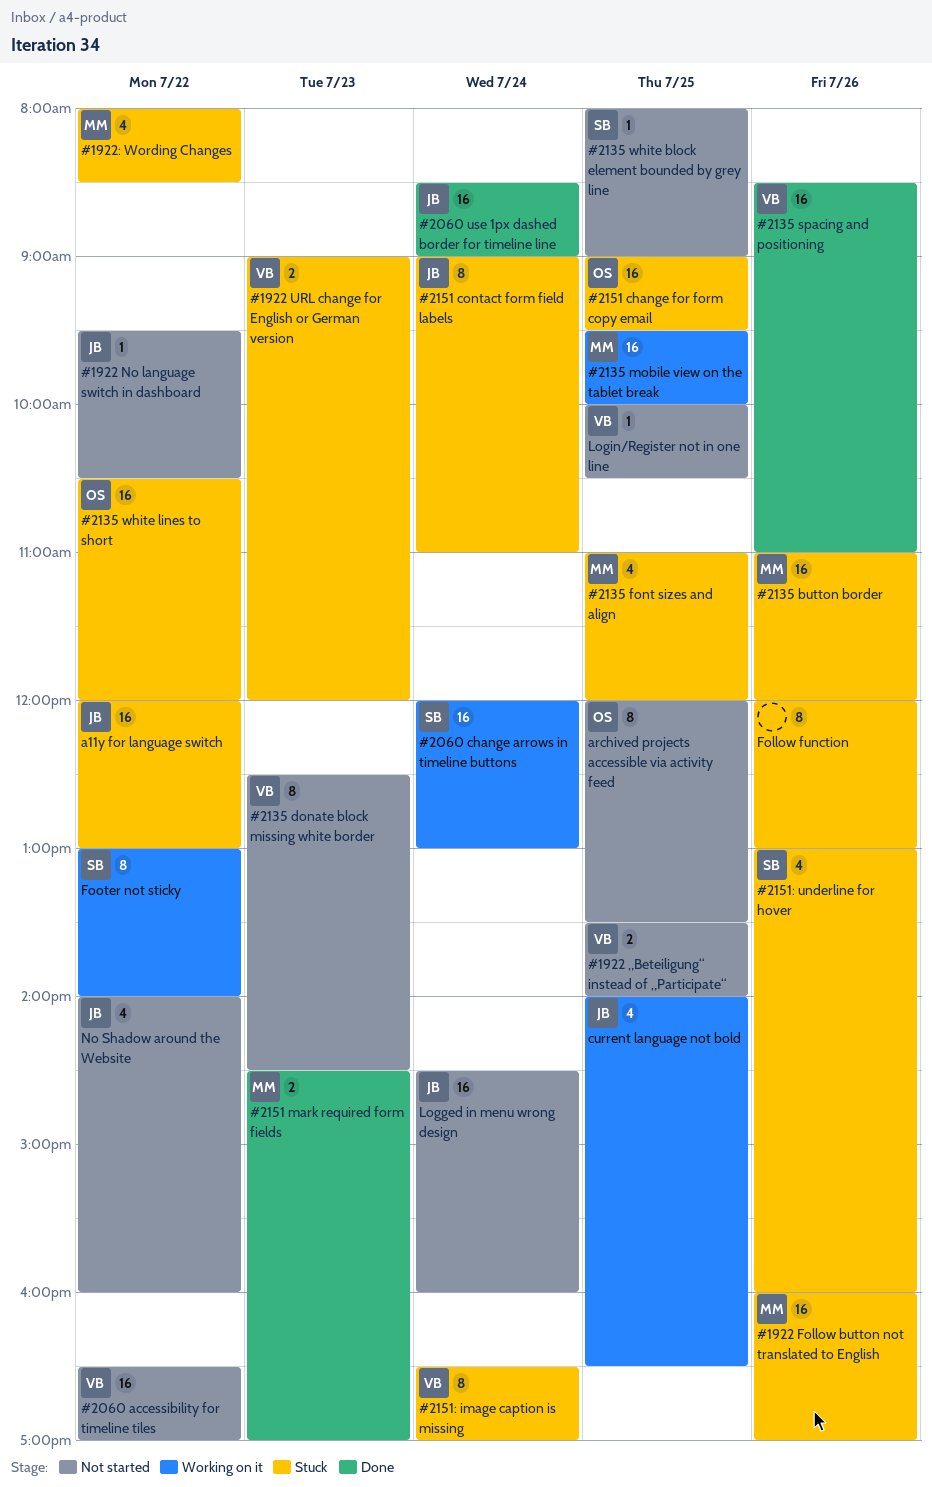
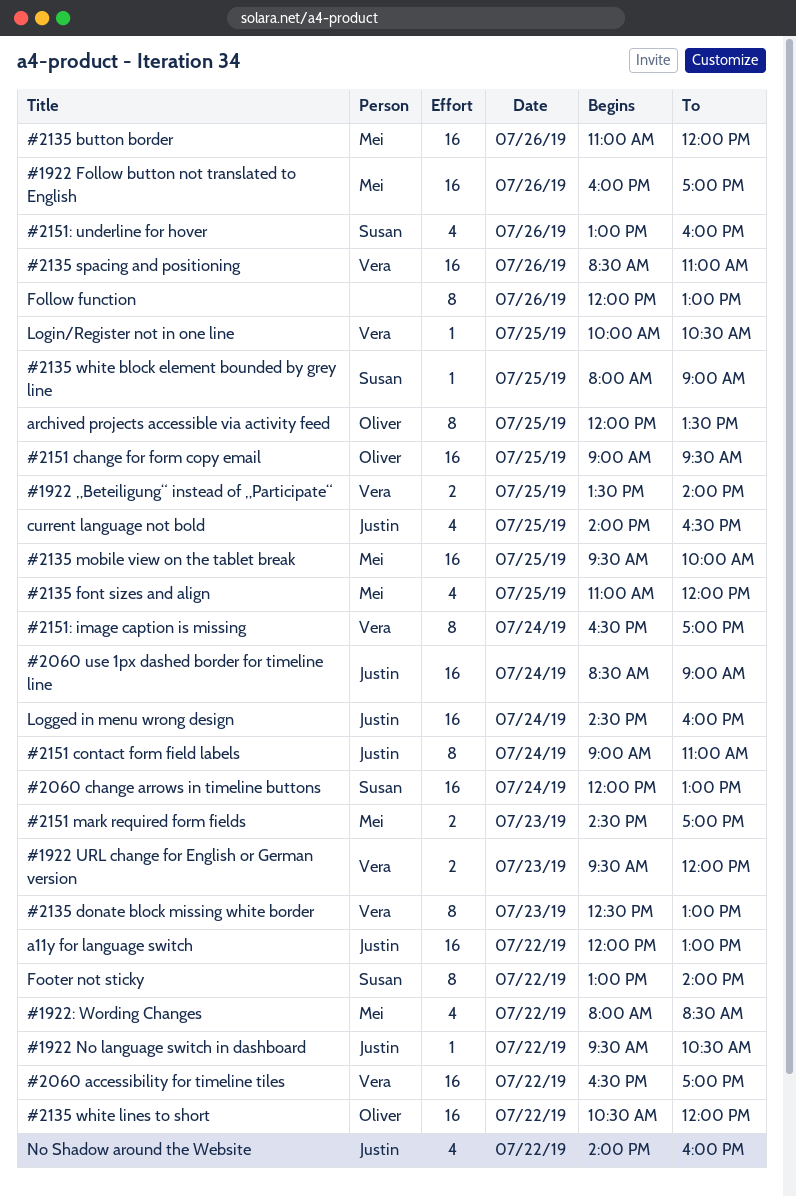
#1922 URL change for English or German version, begins: 09:00 -> 09:30
#2135 donate block missing white border, ends: 14:30 -> 13:00

